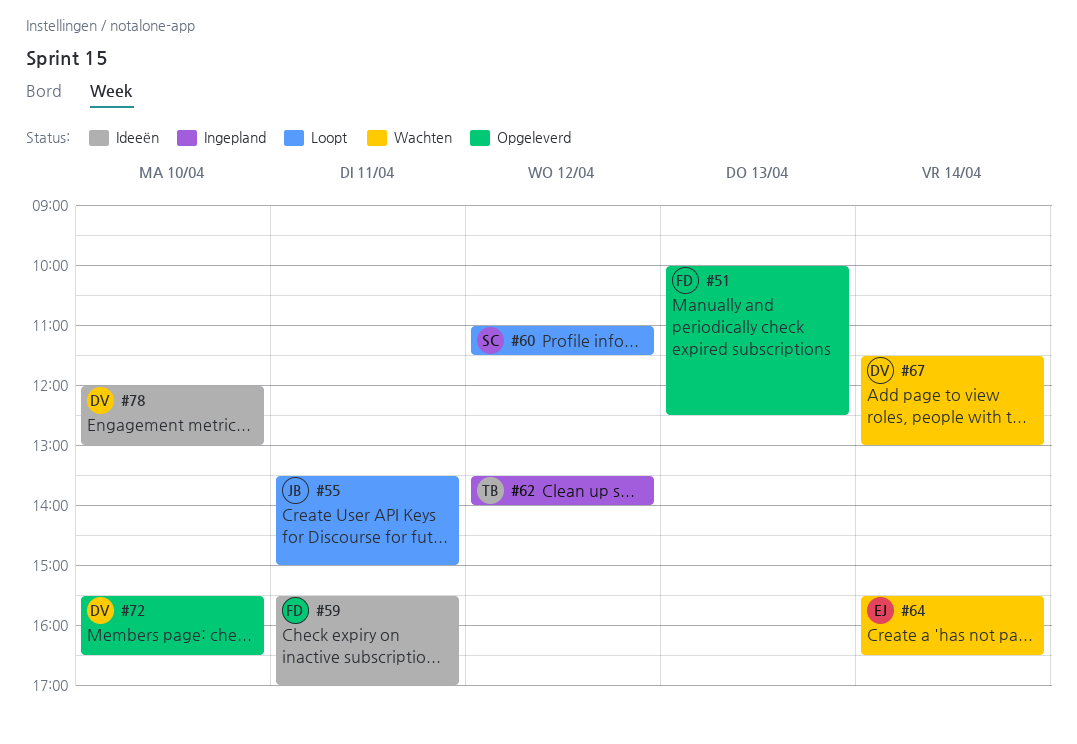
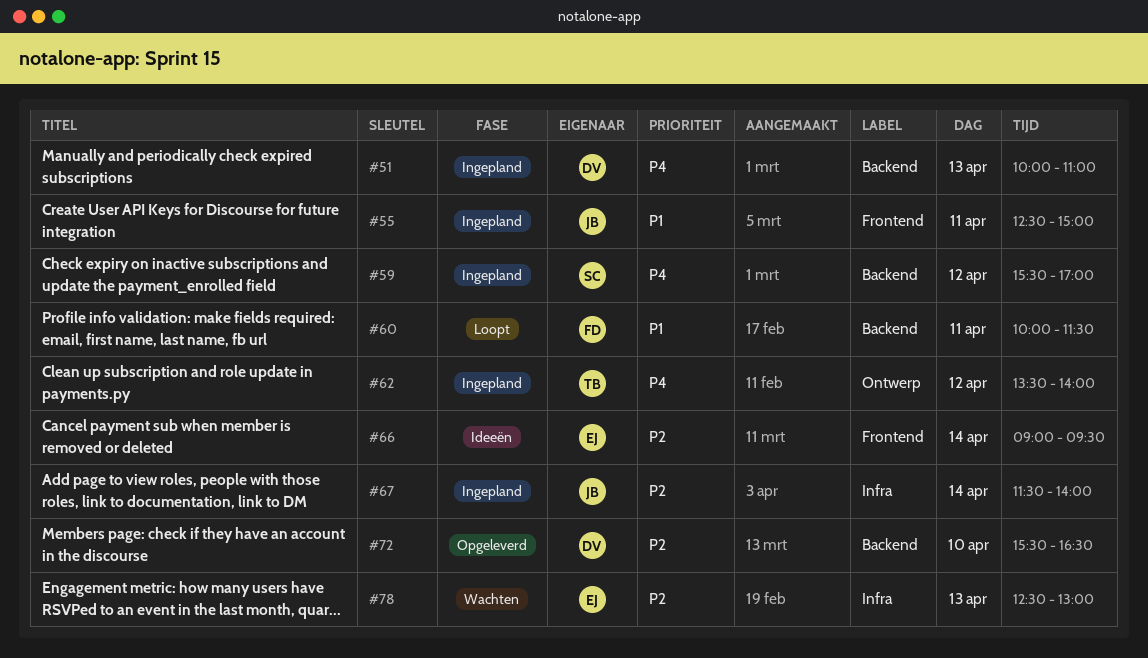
#51, status: Opgeleverd -> Ingepland
#51, owner: FD -> DV
#51, ends: 12:30 -> 11:00
#55, status: Loopt -> Ingepland
#55, begins: 13:30 -> 12:30
#59, status: Ideeën -> Ingepland
#59, owner: FD -> SC
#59, day: Apr 11 -> Apr 12
#60, owner: SC -> FD
#60, day: Apr 12 -> Apr 11
#60, begins: 11:00 -> 10:00
#64: present -> none
#66: none -> present
#67, status: Wachten -> Ingepland
#67, owner: DV -> JB
#67, ends: 13:00 -> 14:00
#78, status: Ideeën -> Wachten
#78, owner: DV -> EJ
#78, day: Apr 10 -> Apr 13
#78, begins: 12:00 -> 12:30

